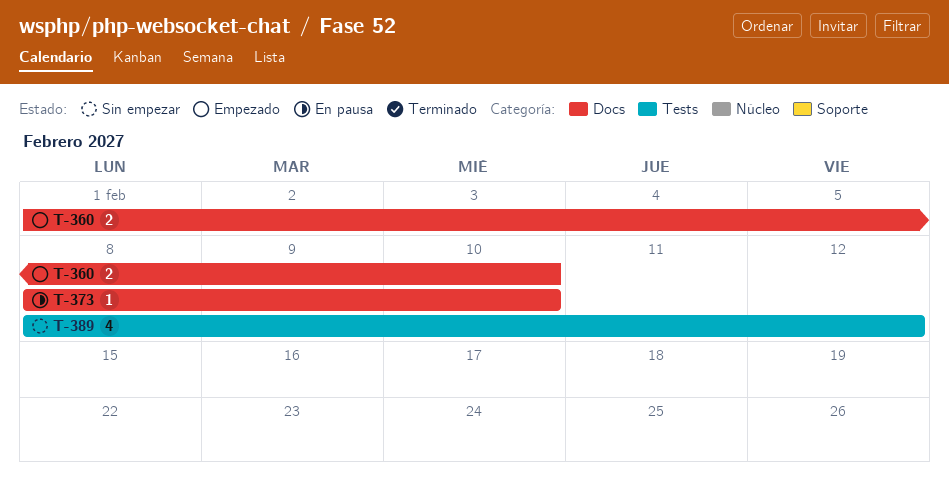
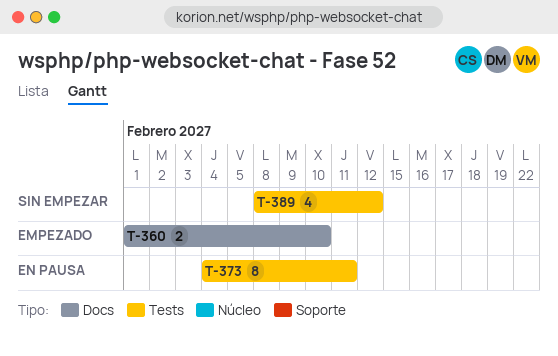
T-373, label: Docs -> Tests
T-373, estimate: 1 -> 8
T-373, start: Feb 8 -> Feb 4
T-373, due: Feb 10 -> Feb 11

